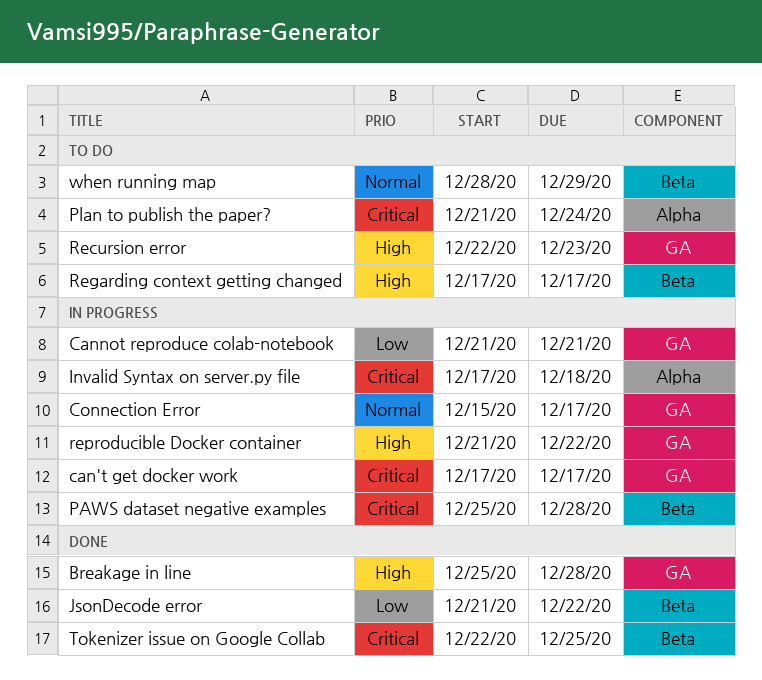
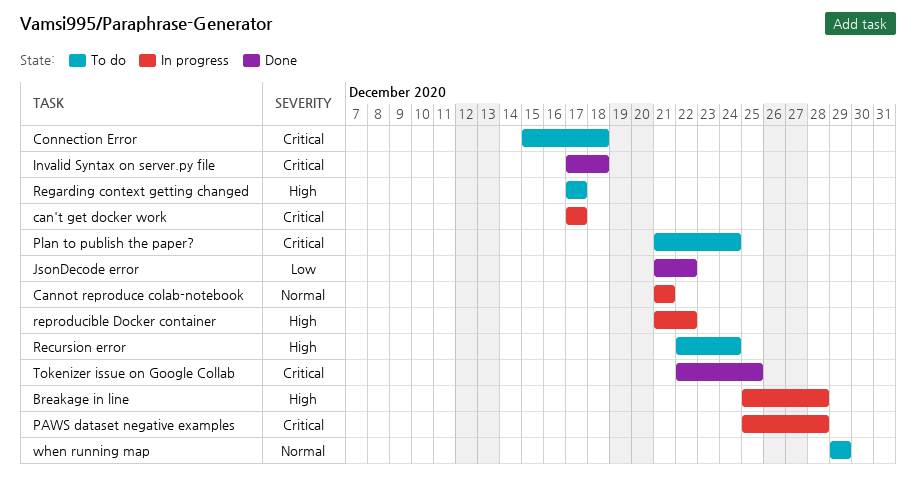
Breakage in line, status: Done -> In progress
Cannot reproduce colab-notebook, priority: Low -> Normal
Connection Error, status: In progress -> To do
Connection Error, priority: Normal -> Critical
Connection Error, due: Dec 17 -> Dec 18
Invalid Syntax on server.py file, status: In progress -> Done
Recursion error, due: Dec 23 -> Dec 24
when running map, start: Dec 28 -> Dec 29

